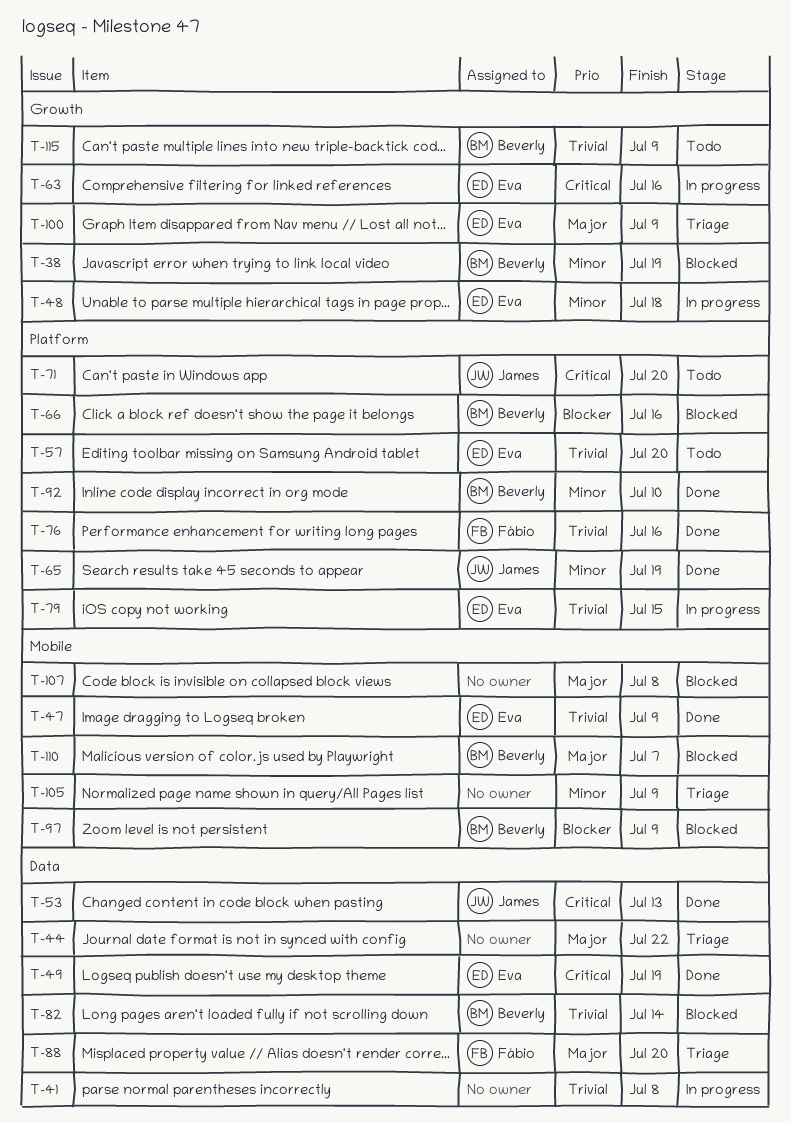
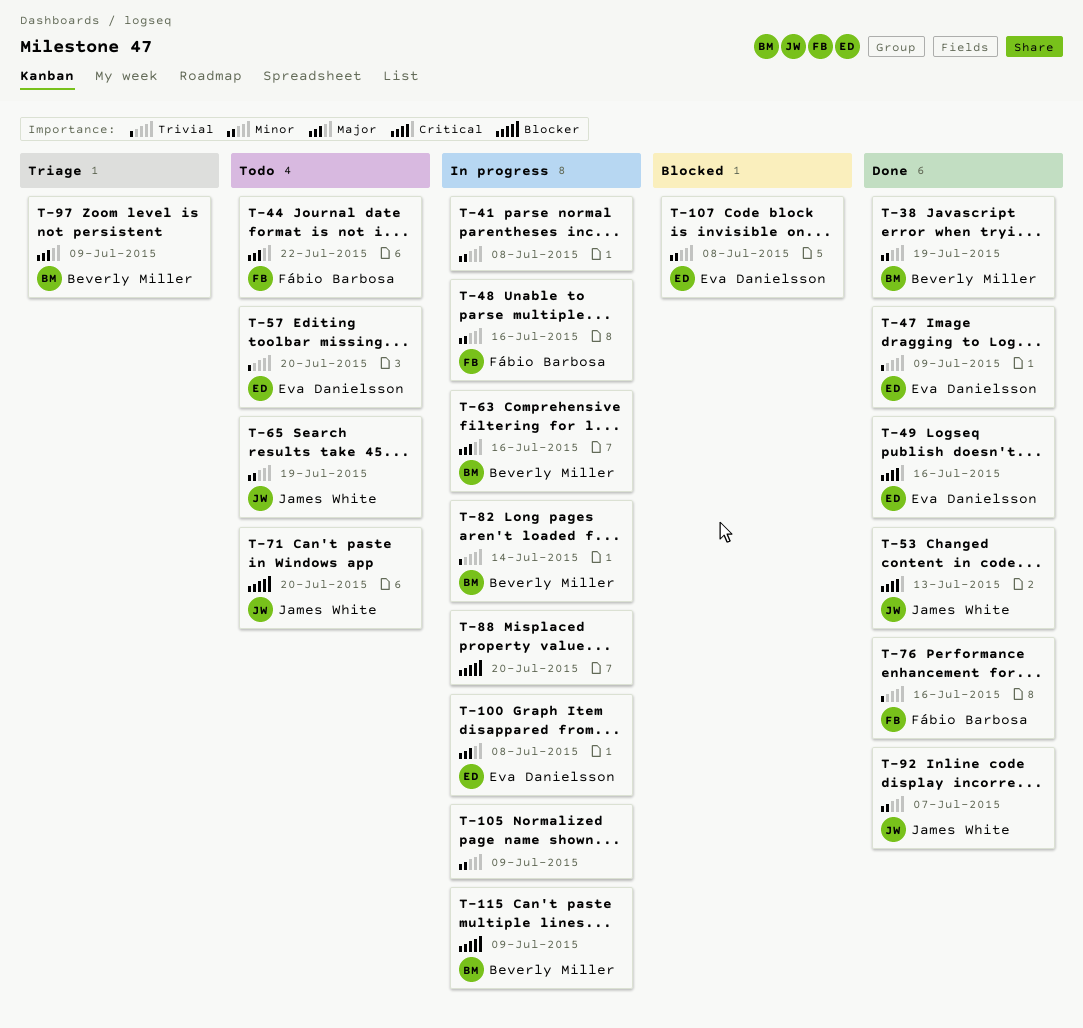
T-38, status: Blocked -> Done
T-41, priority: Trivial -> Minor
T-44, status: Triage -> Todo
T-44, owner: none -> Fábio Barbosa
T-48, owner: Eva Danielsson -> Fábio Barbosa
T-48, due: Jul 18 -> Jul 16
T-49, due: Jul 19 -> Jul 16
T-63, owner: Eva Danielsson -> Beverly Miller
T-63, priority: Critical -> Major
T-65, status: Done -> Todo
T-66: present -> none
T-71, priority: Critical -> Blocker
T-79: present -> none
T-82, status: Blocked -> In progress
T-88, status: Triage -> In progress
T-88, owner: Fábio Barbosa -> none
T-88, priority: Major -> Blocker
T-92, owner: Beverly Miller -> James White
T-92, due: Jul 10 -> Jul 7
T-97, status: Blocked -> Triage
T-97, priority: Blocker -> Major
T-100, status: Triage -> In progress
T-100, due: Jul 9 -> Jul 8
T-105, status: Triage -> In progress
T-107, owner: none -> Eva Danielsson
T-107, priority: Major -> Minor
T-110: present -> none
T-115, status: Todo -> In progress
T-115, priority: Trivial -> Blocker

